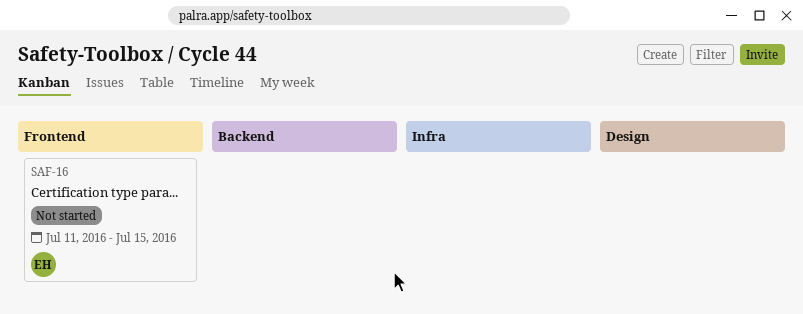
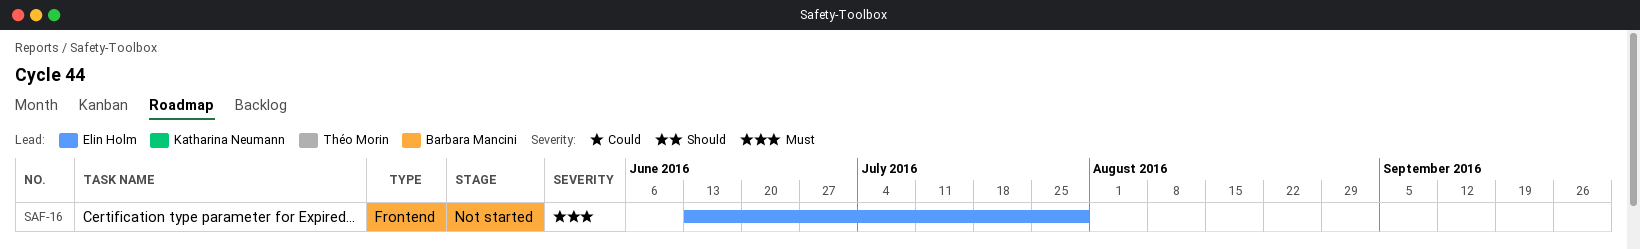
SAF-16, start: Jul 11 -> Jun 13
SAF-16, due: Jul 15 -> Jul 29

